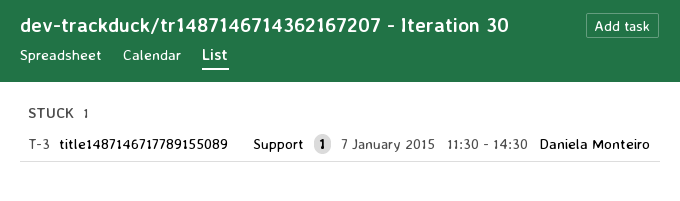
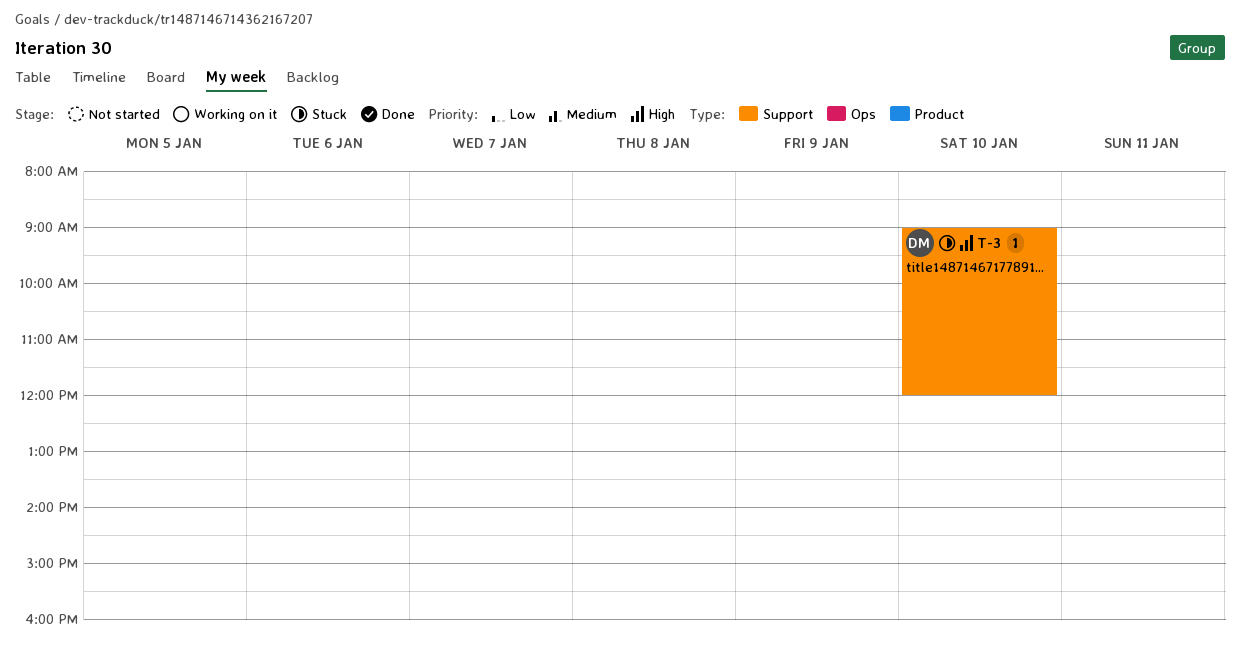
T-3, day: Jan 7 -> Jan 10
T-3, begins: 11:30 -> 09:00
T-3, ends: 14:30 -> 12:00

